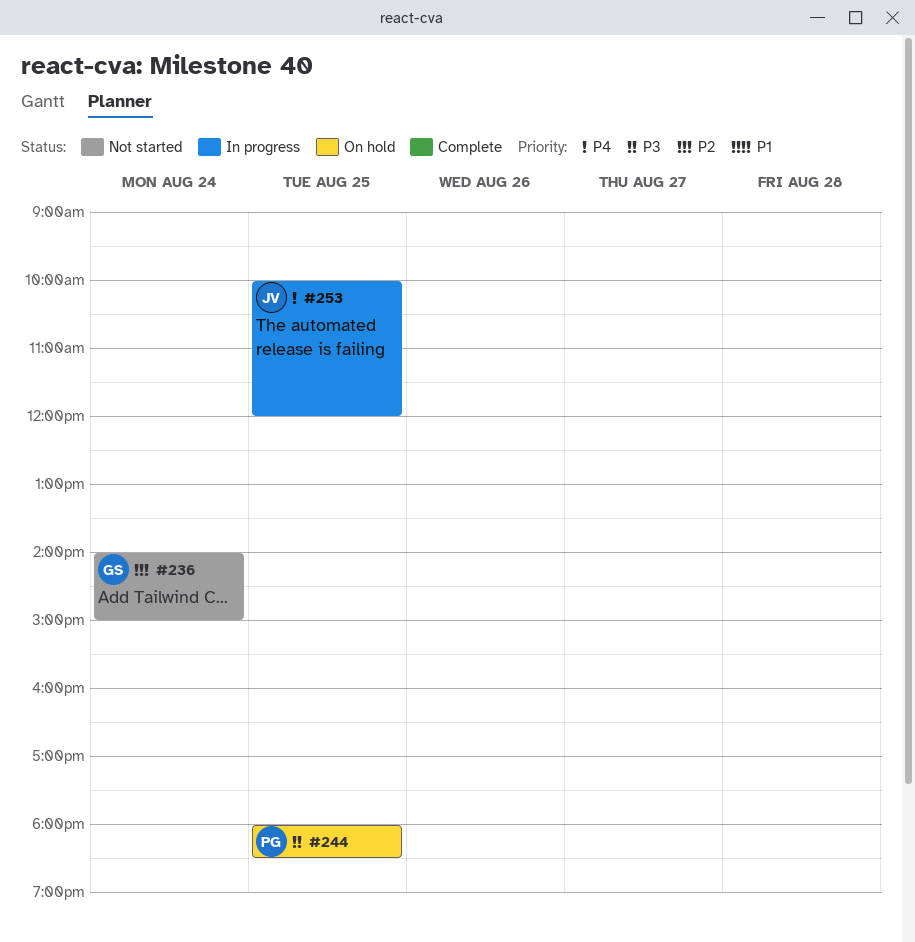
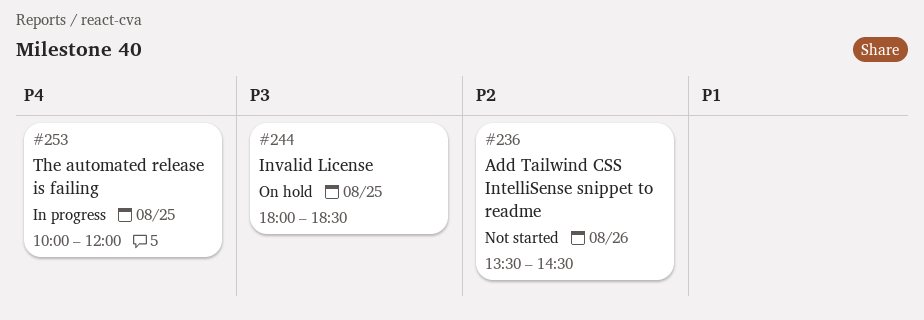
#236, day: Aug 24 -> Aug 26
#236, begins: 14:00 -> 13:30
#236, ends: 15:00 -> 14:30

